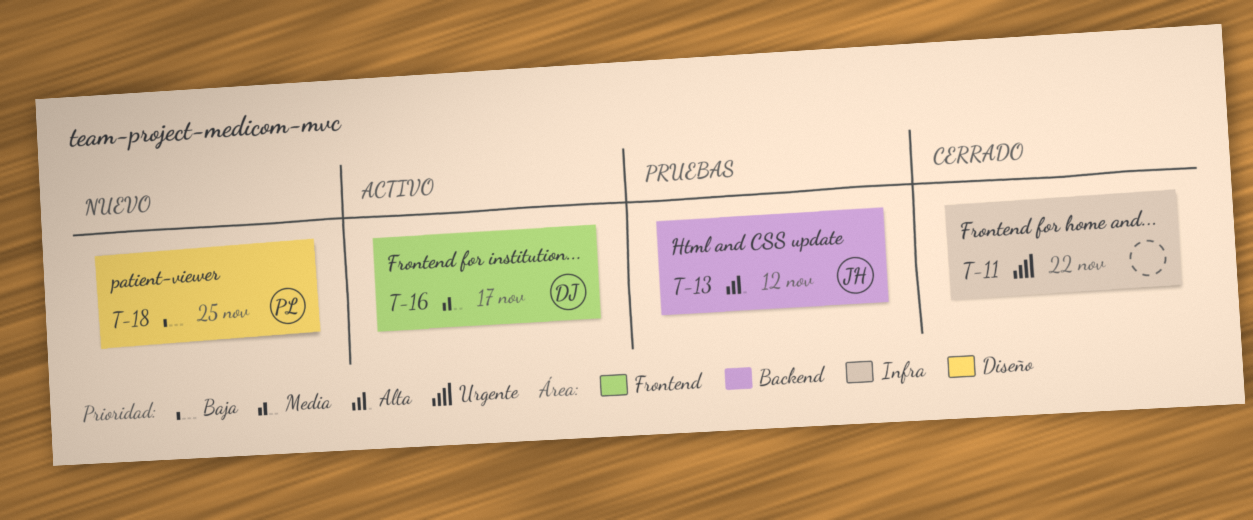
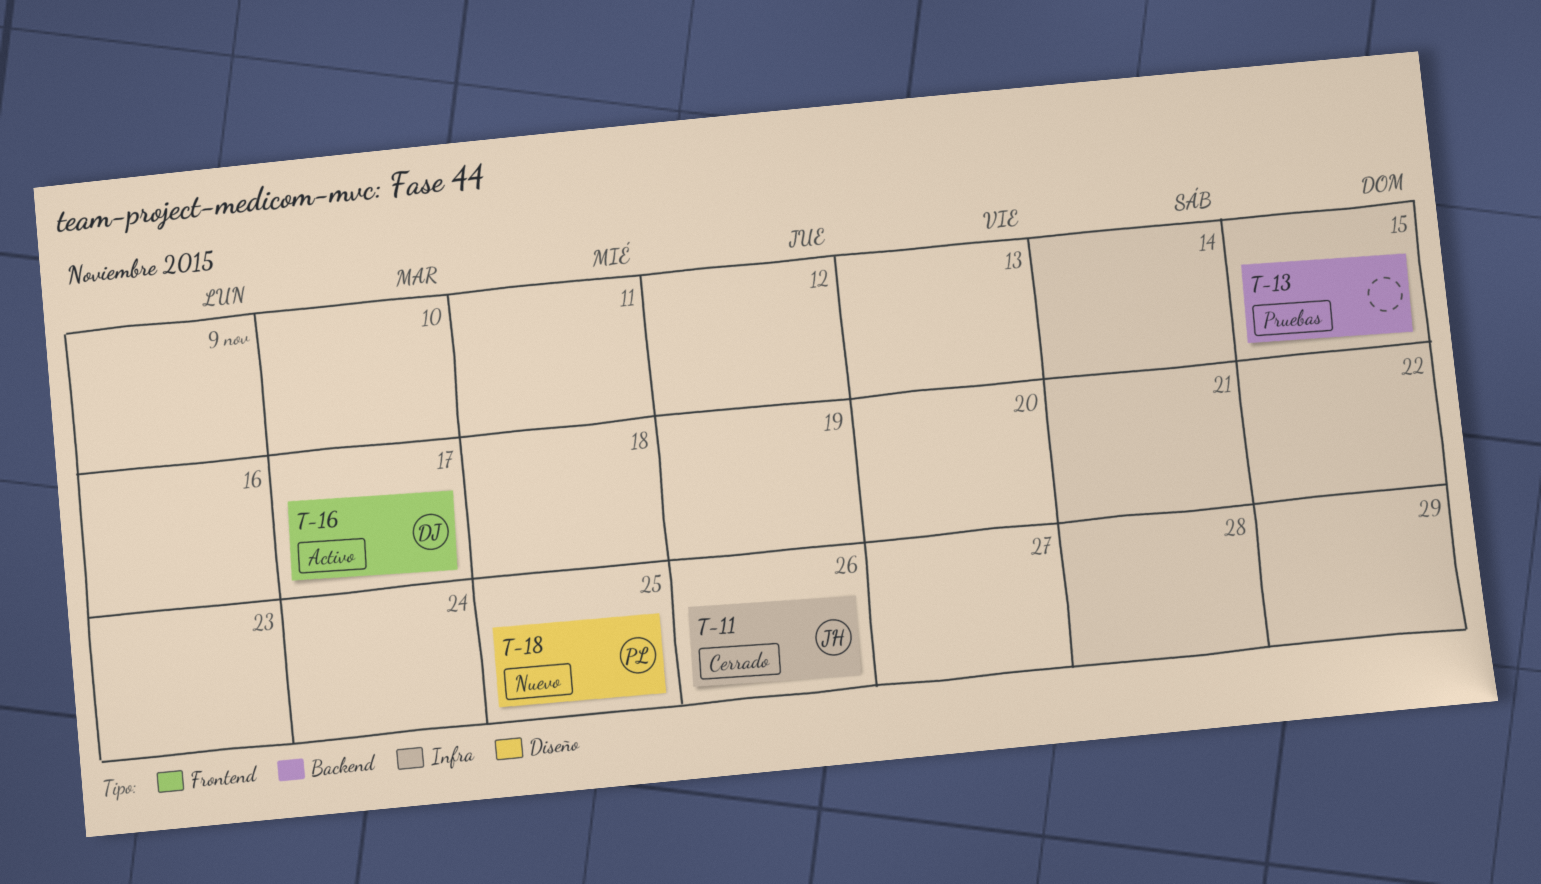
T-11, owner: none -> JH
T-11, due: Nov 22 -> Nov 26
T-13, owner: JH -> none
T-13, due: Nov 12 -> Nov 15

